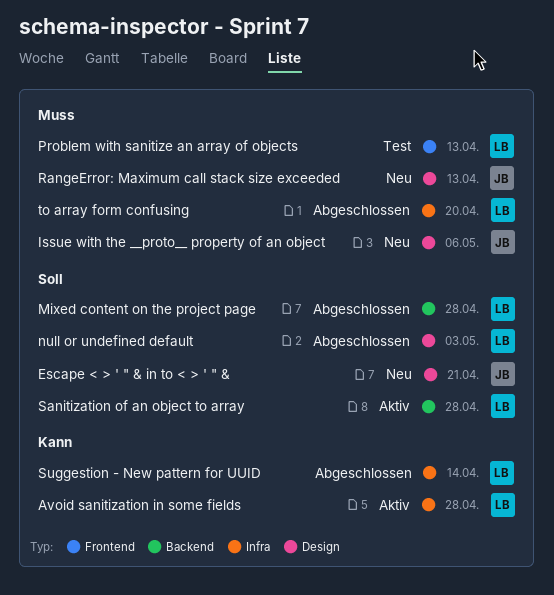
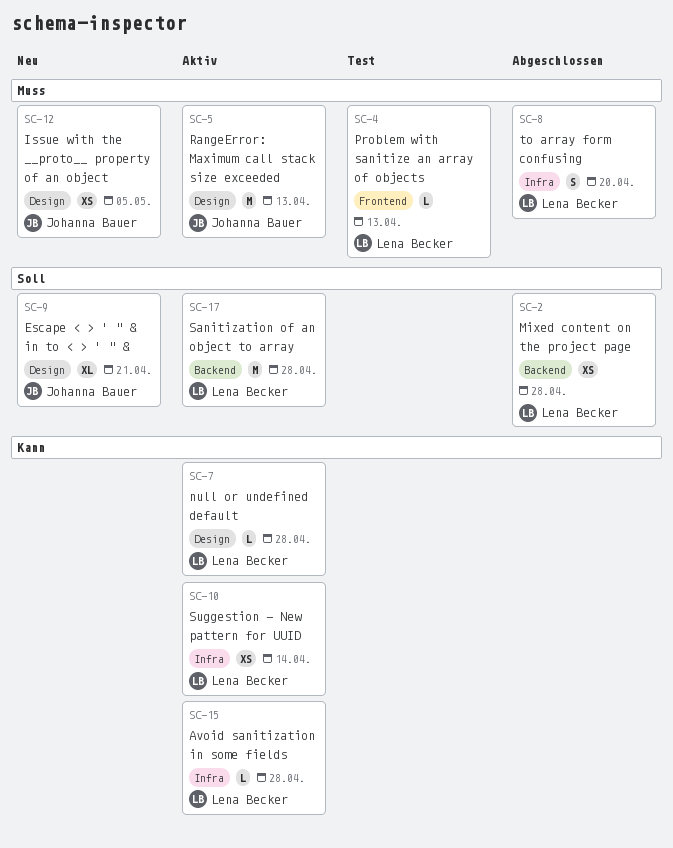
Issue with the __proto__ property of an object, due: May 6 -> May 5
null or undefined default, status: Abgeschlossen -> Aktiv
null or undefined default, priority: Soll -> Kann
null or undefined default, due: May 3 -> Apr 28
RangeError: Maximum call stack size exceeded, status: Neu -> Aktiv
Suggestion - New pattern for UUID, status: Abgeschlossen -> Aktiv

